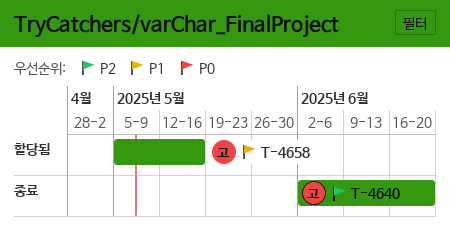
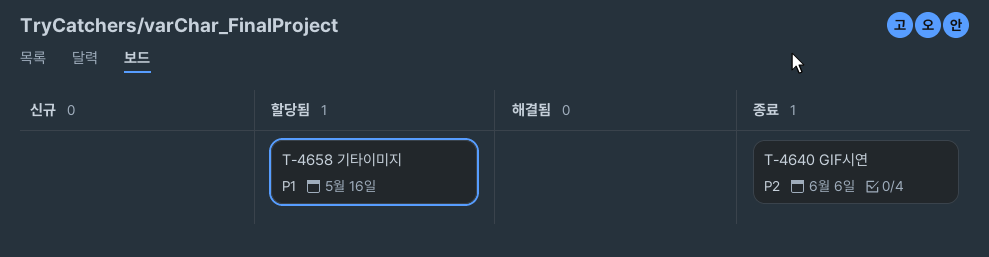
T-4640, due: Jun 20 -> Jun 6

